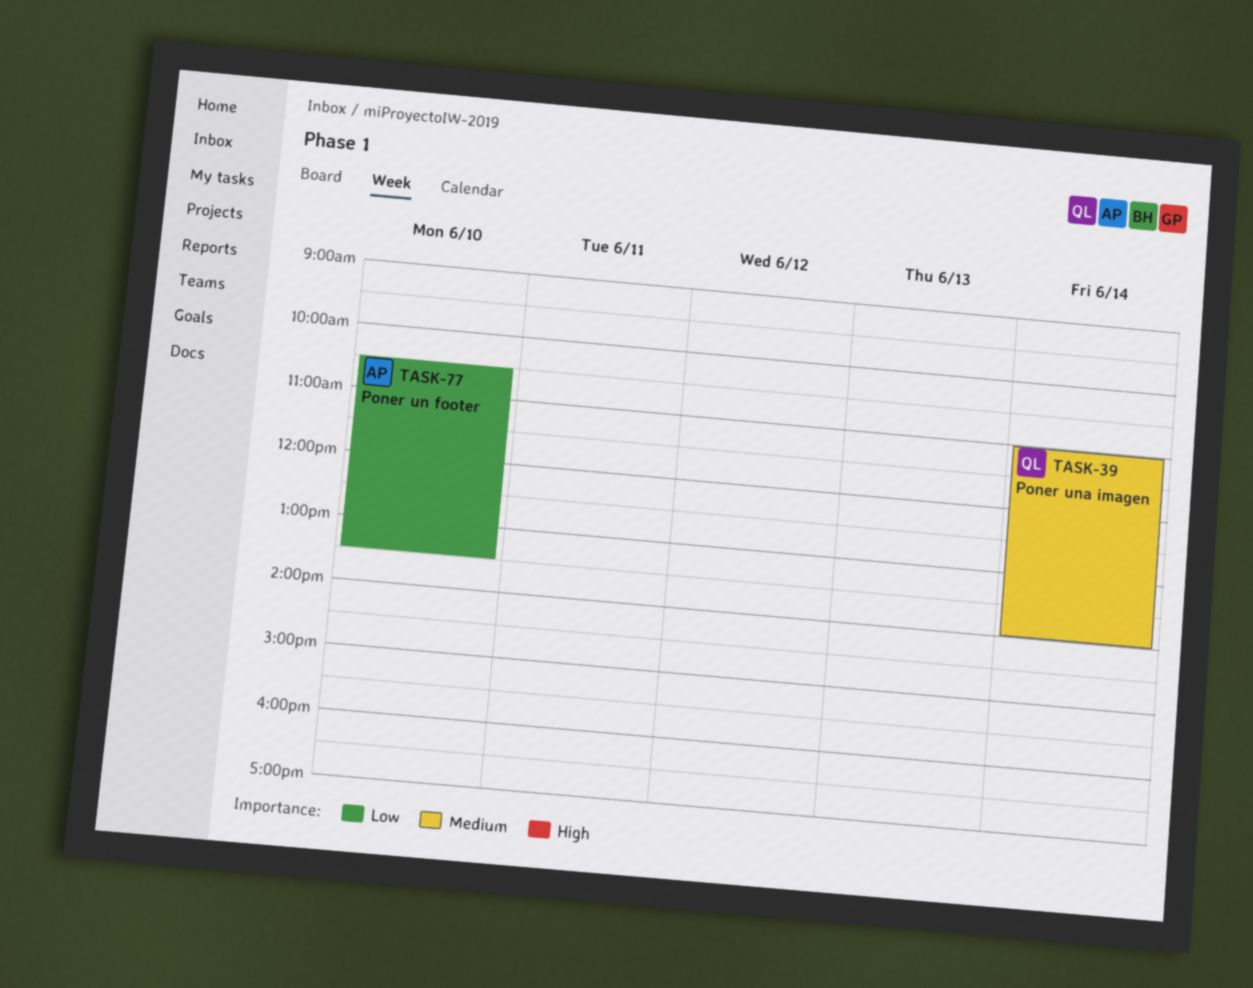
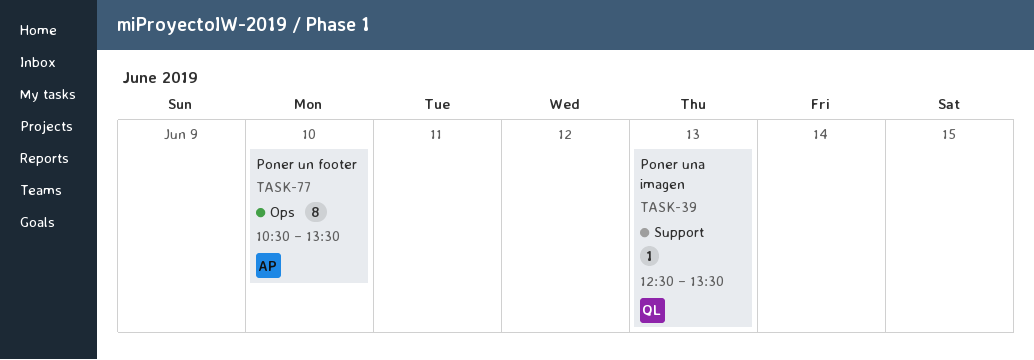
TASK-39, day: Jun 14 -> Jun 13
TASK-39, begins: 11:00 -> 12:30
TASK-39, ends: 14:00 -> 13:30

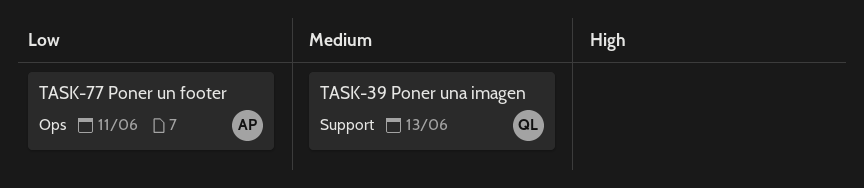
TASK-77, day: Jun 10 -> Jun 11

